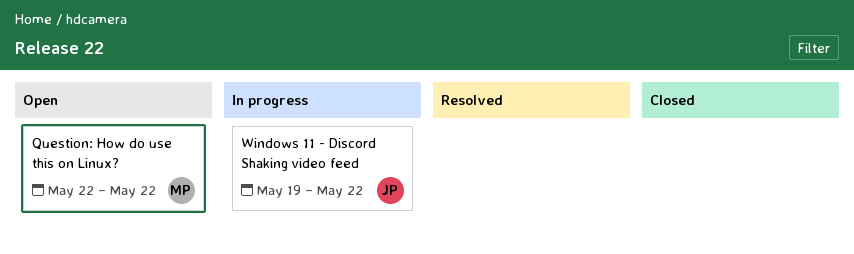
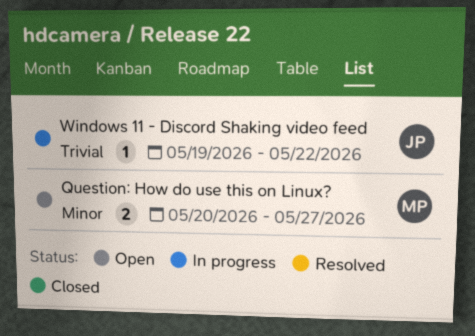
Question: How do use this on Linux?, start: May 22 -> May 20
Question: How do use this on Linux?, due: May 22 -> May 27

